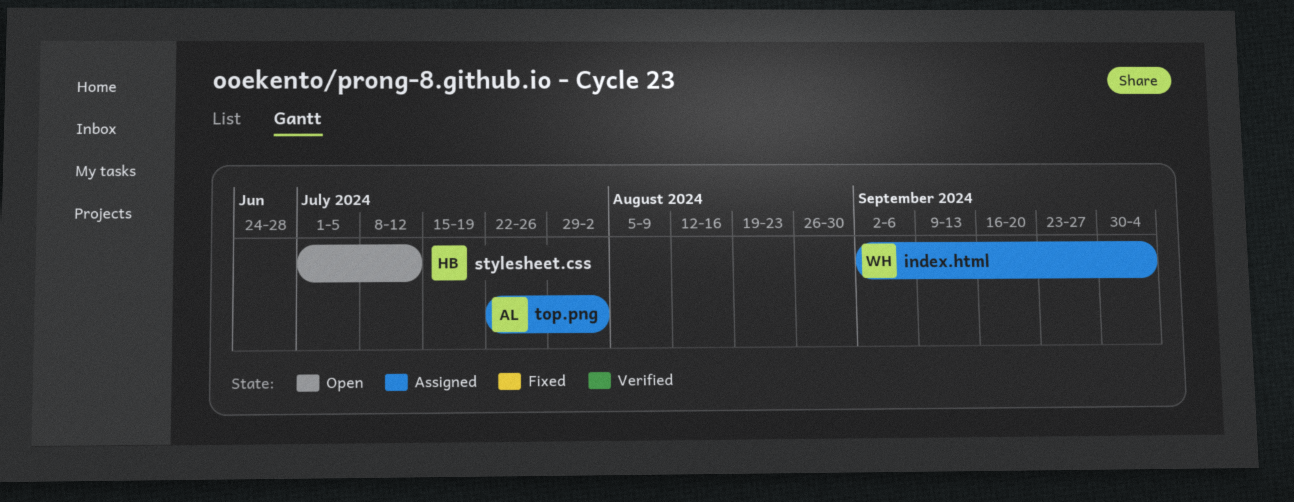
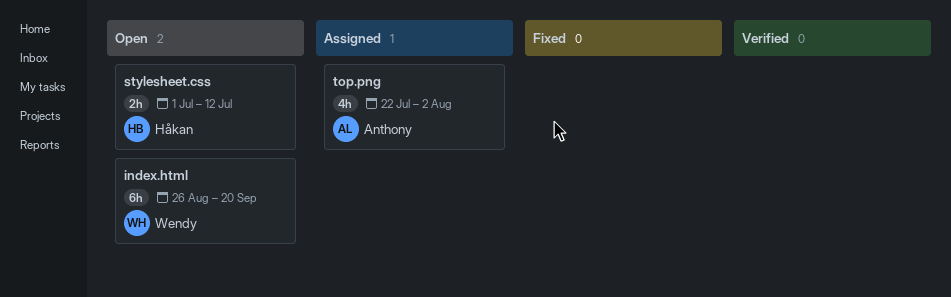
index.html, status: Assigned -> Open
index.html, start: Sep 2 -> Aug 26
index.html, due: Oct 4 -> Sep 20

